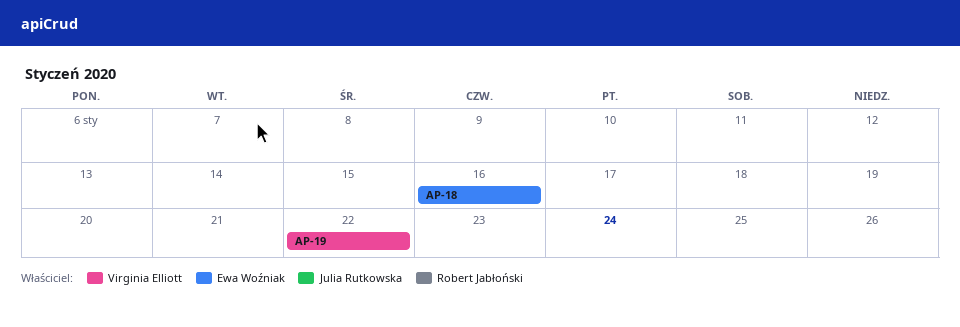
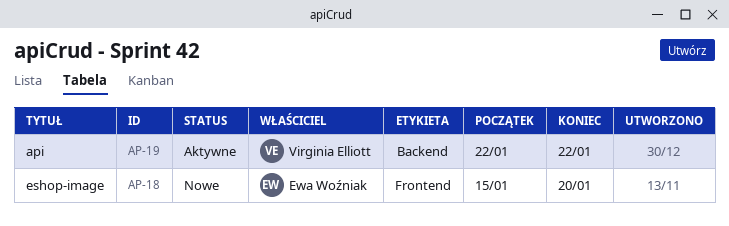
AP-18, start: Jan 16 -> Jan 15
AP-18, due: Jan 16 -> Jan 20

